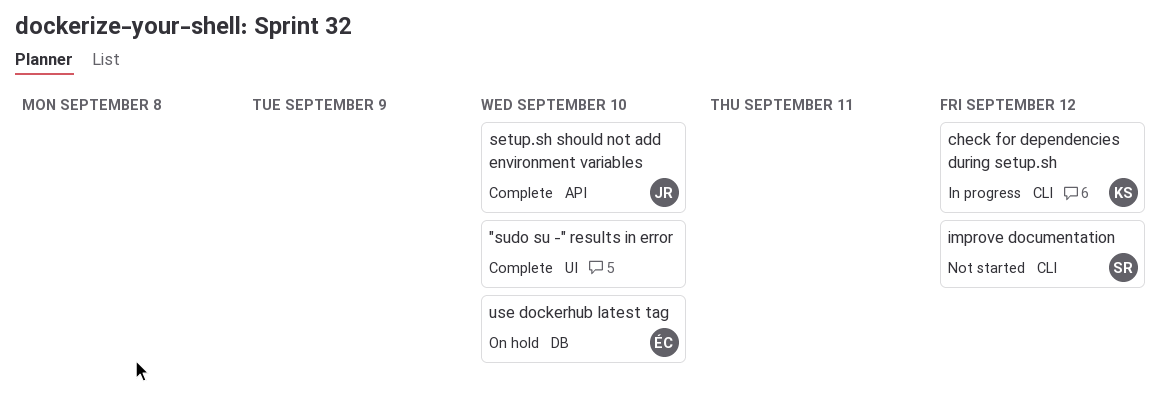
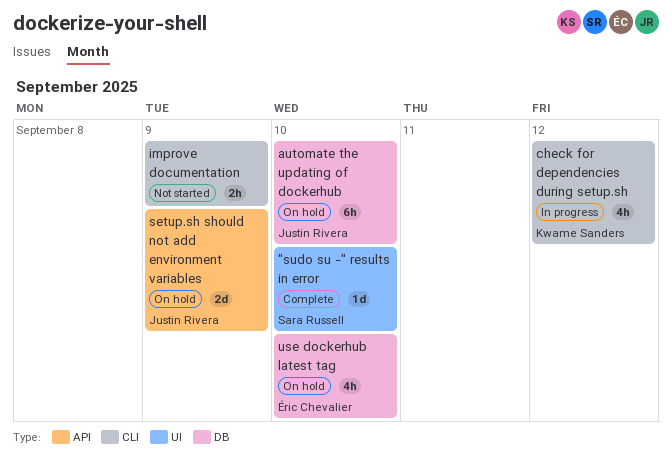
"sudo su -" results in error, owner: none -> Sara Russell
automate the updating of dockerhub: none -> present
improve documentation, owner: Sara Russell -> none
improve documentation, due: Sep 12 -> Sep 9
setup.sh should not add environment variables, status: Complete -> On hold
setup.sh should not add environment variables, due: Sep 10 -> Sep 9

